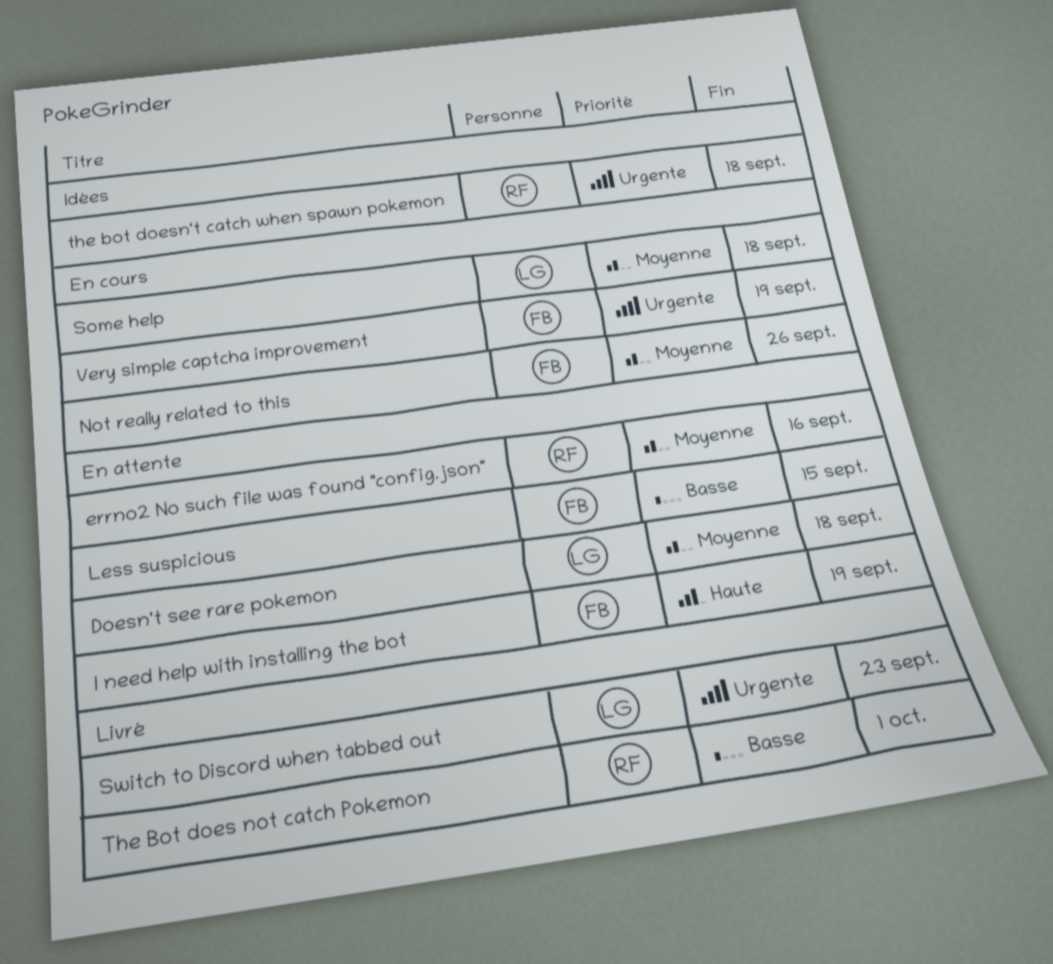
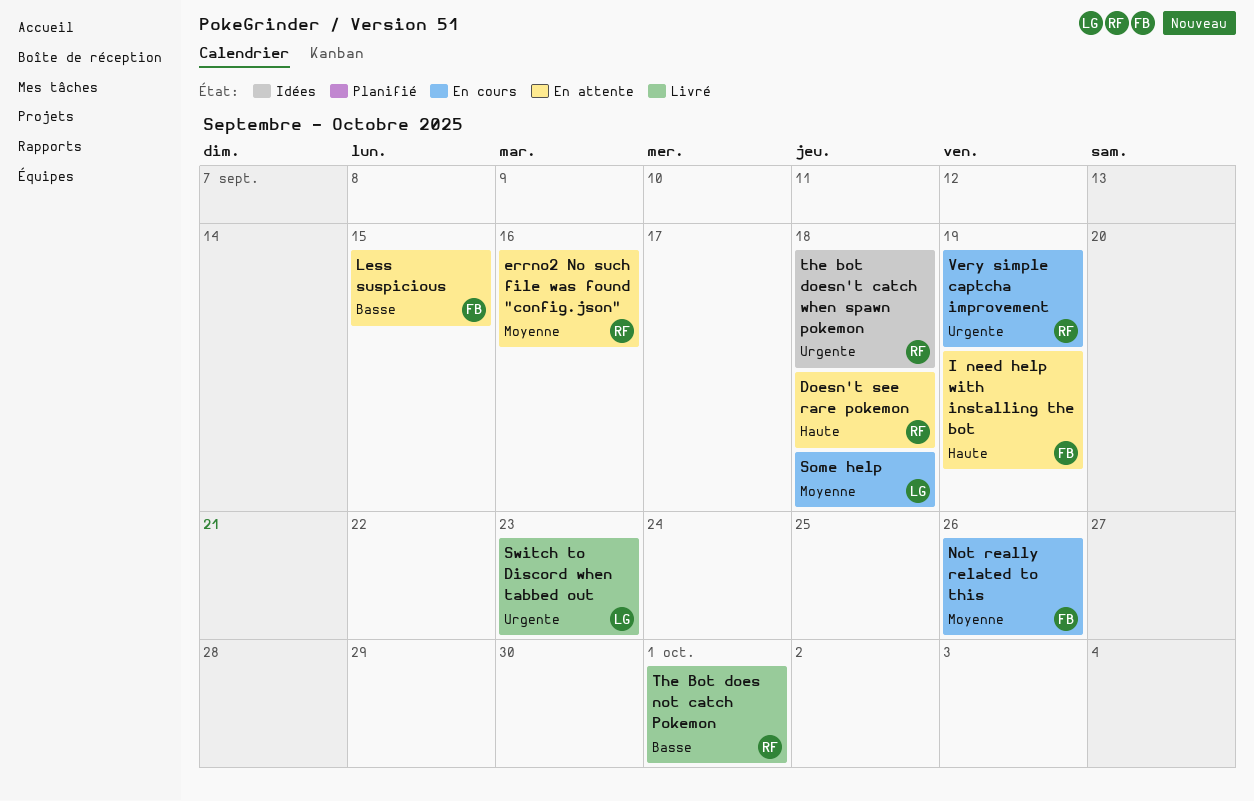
Doesn't see rare pokemon, owner: LG -> RF
Doesn't see rare pokemon, priority: Moyenne -> Haute
Very simple captcha improvement, owner: FB -> RF

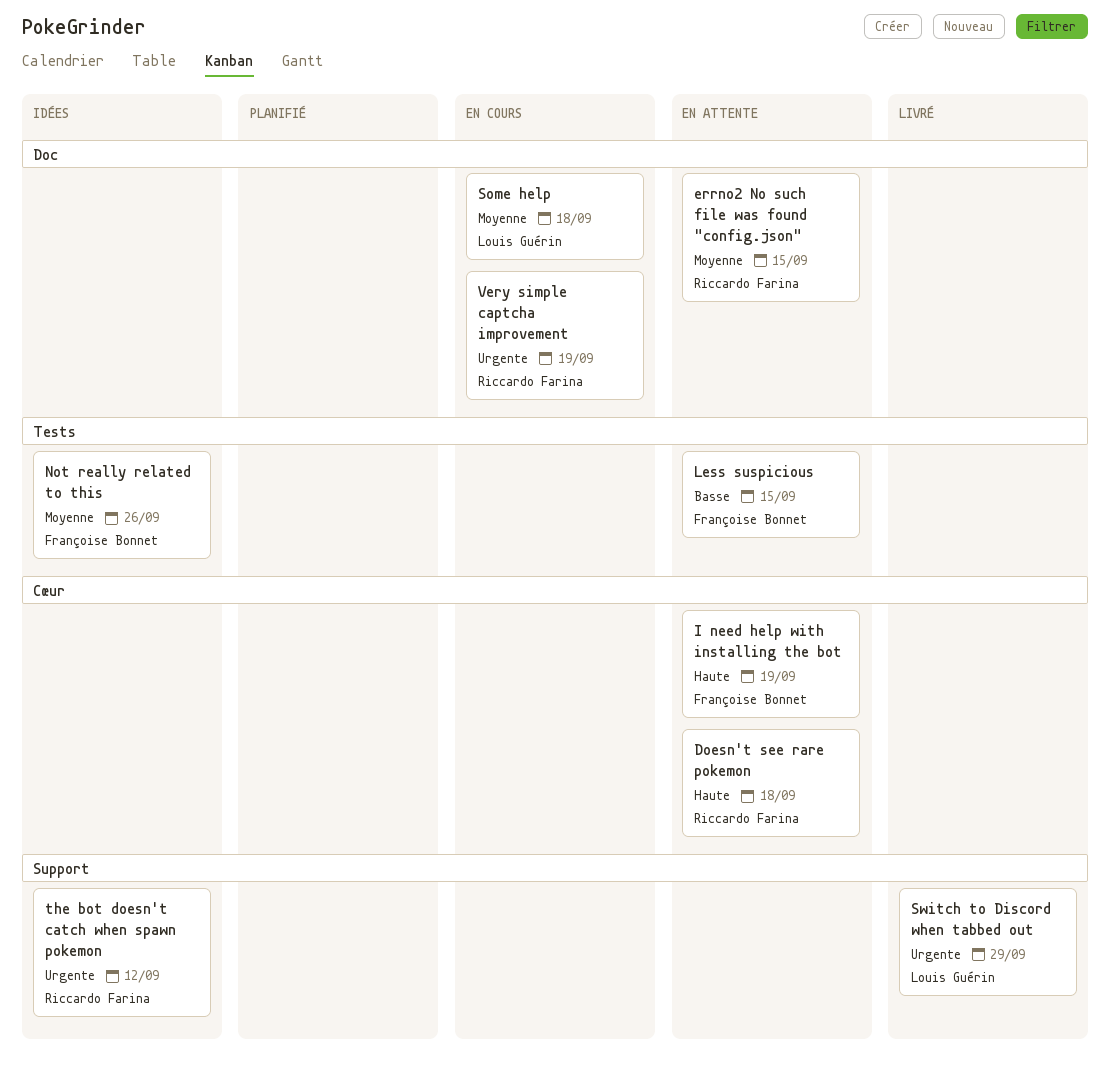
errno2 No such file was found "config.json", due: Sep 16 -> Sep 15
Not really related to this, status: En cours -> Idées
Switch to Discord when tabbed out, due: Sep 23 -> Sep 29
The Bot does not catch Pokemon: present -> none
the bot doesn't catch when spawn pokemon, due: Sep 18 -> Sep 12

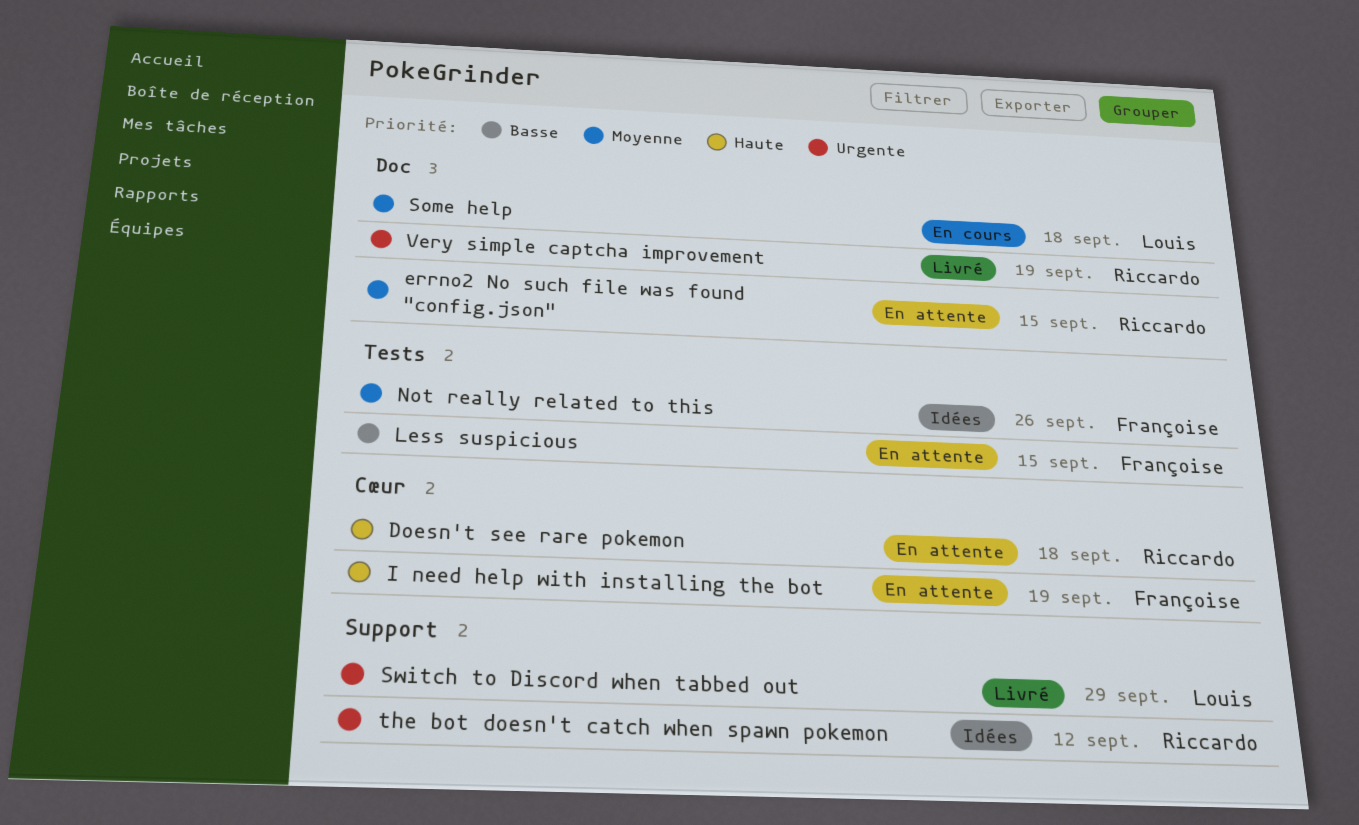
Very simple captcha improvement, status: En cours -> Livré

